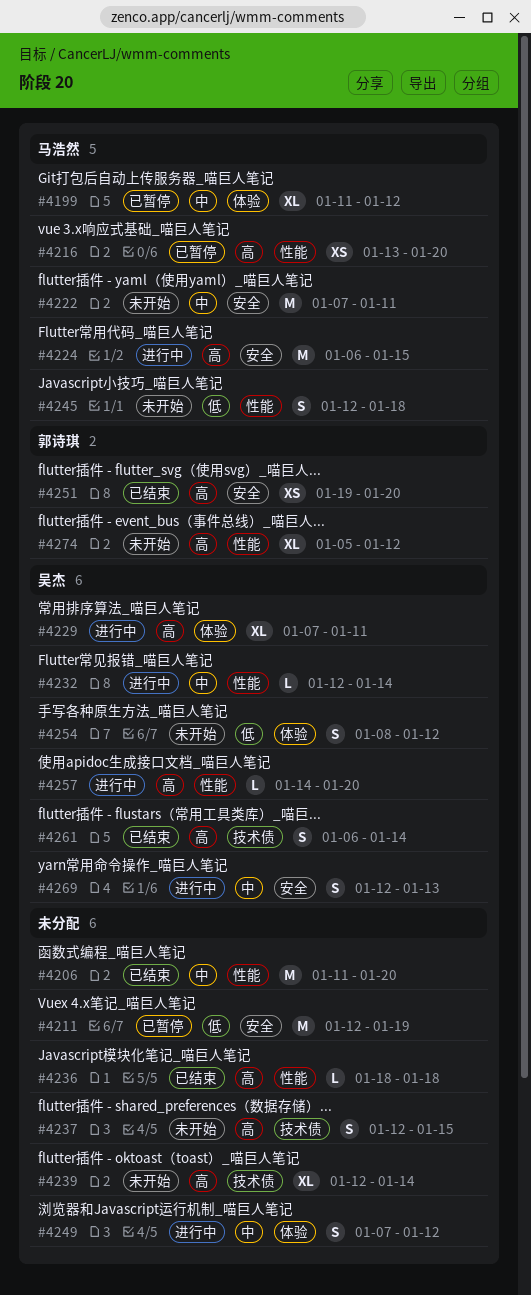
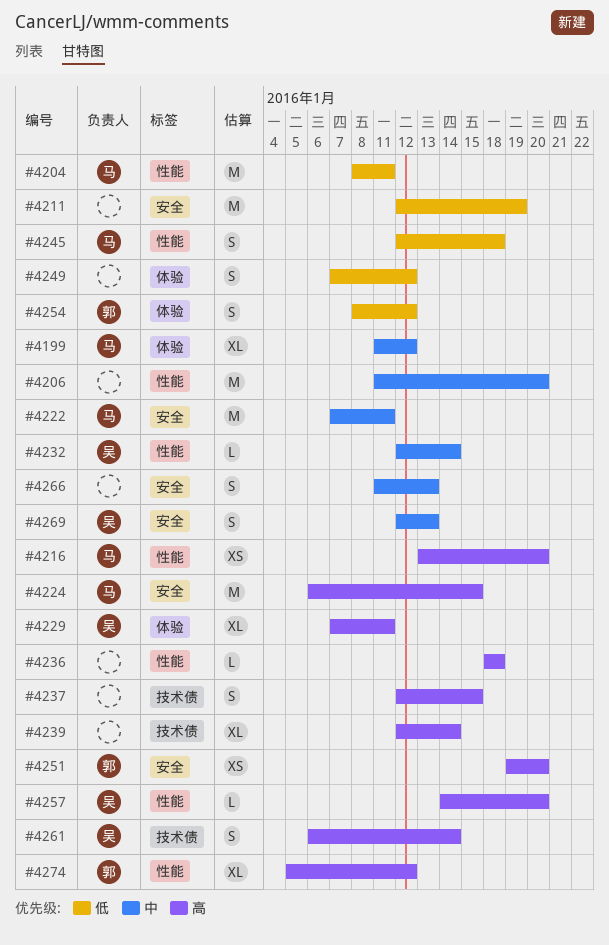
#4204: none -> present
#4249, priority: 中 -> 低
#4254, owner: 吴杰 -> 郭诗琪
#4266: none -> present

